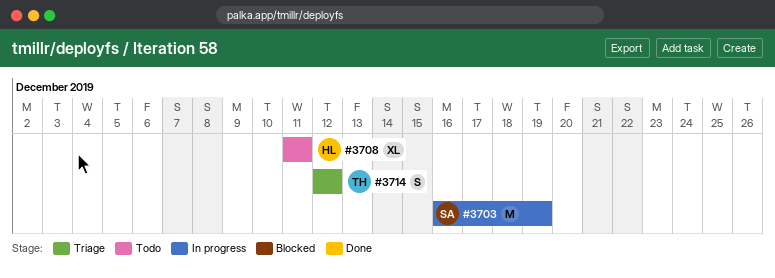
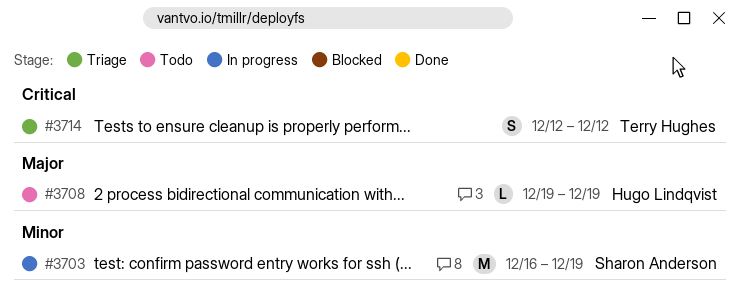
#3708, estimate: XL -> L
#3708, start: Dec 11 -> Dec 19
#3708, due: Dec 11 -> Dec 19

